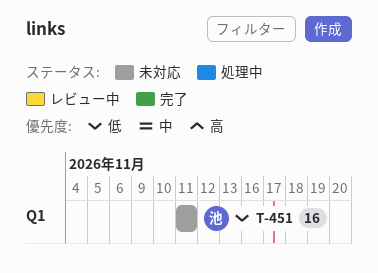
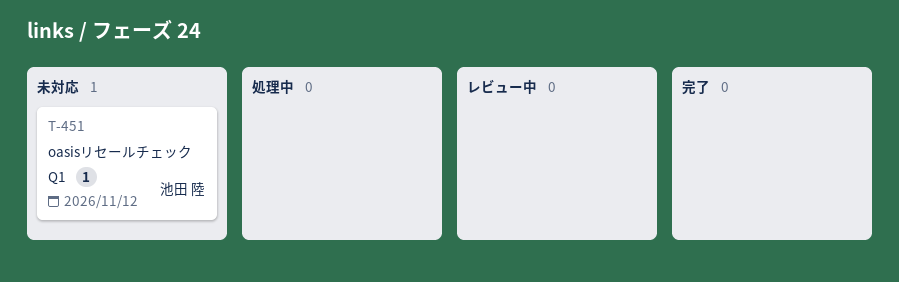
T-451, estimate: 16 -> 1
T-451, due: Nov 11 -> Nov 12

